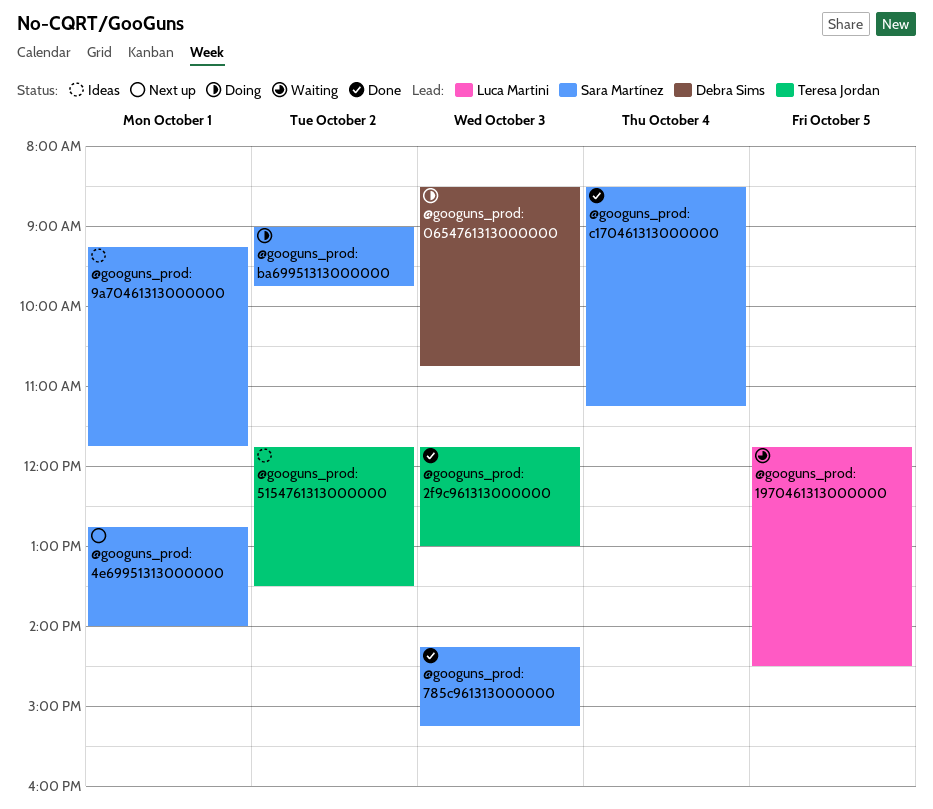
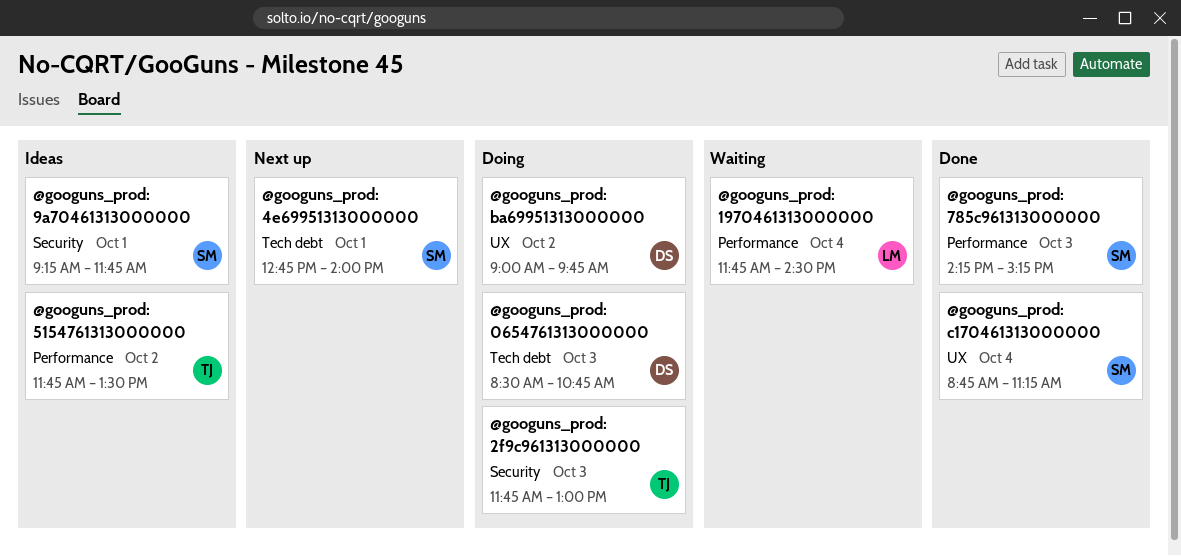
@googuns_prod: 1970461313000000, day: Oct 5 -> Oct 4
@googuns_prod: 2f9c961313000000, status: Done -> Doing
@googuns_prod: ba69951313000000, owner: Sara Martínez -> Debra Sims
@googuns_prod: c170461313000000, begins: 08:30 -> 08:45

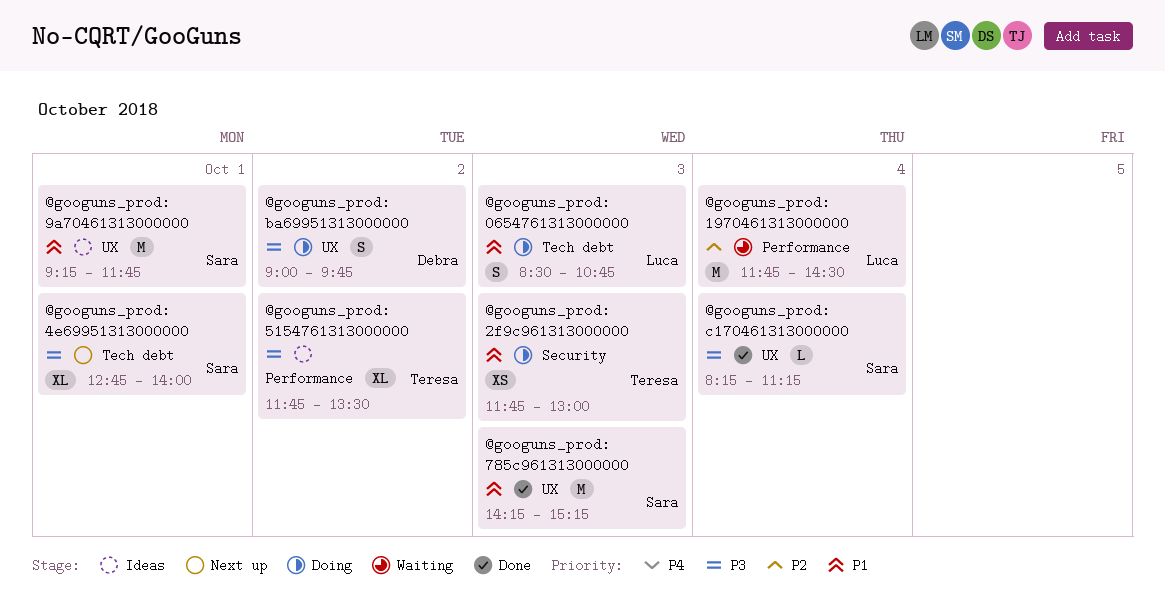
@googuns_prod: 0654761313000000, owner: Debra -> Luca
@googuns_prod: 785c961313000000, label: Performance -> UX
@googuns_prod: 9a70461313000000, label: Security -> UX
@googuns_prod: c170461313000000, begins: 08:45 -> 08:15

